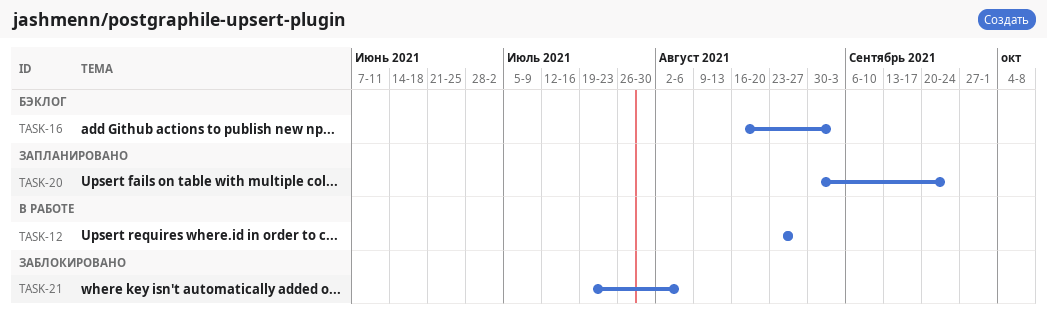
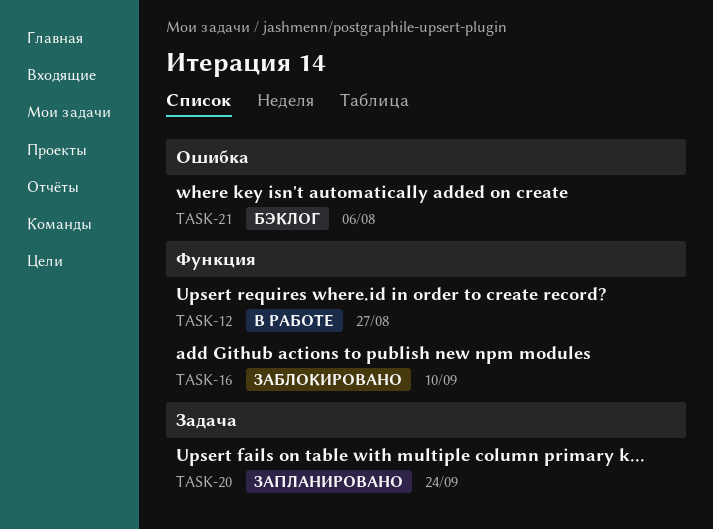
TASK-16, status: Бэклог -> Заблокировано
TASK-16, due: Sep 3 -> Sep 10
TASK-21, status: Заблокировано -> Бэклог

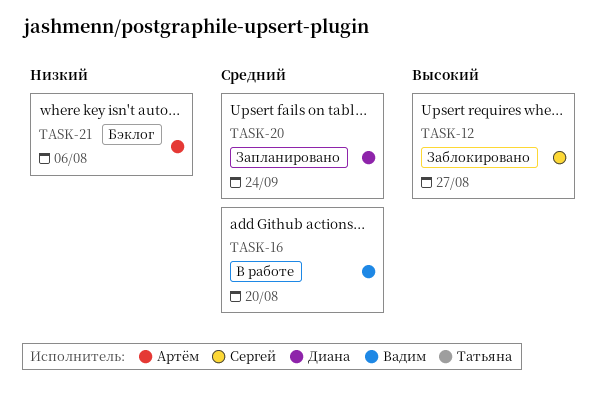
TASK-12, status: В работе -> Заблокировано
TASK-16, status: Заблокировано -> В работе
TASK-16, due: Sep 10 -> Aug 20

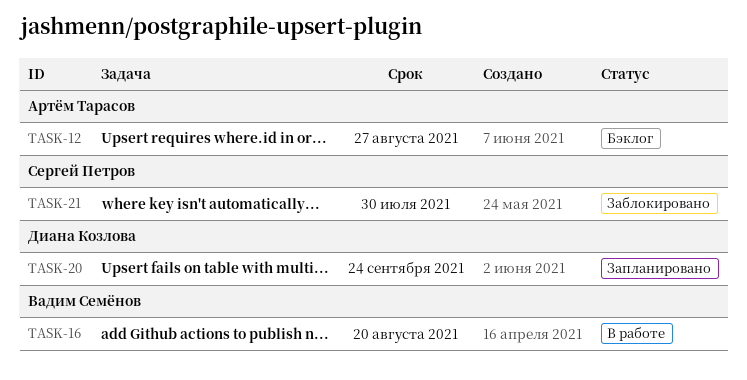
TASK-12, status: Заблокировано -> Бэклог
TASK-12, owner: Сергей Петров -> Артём Тарасов
TASK-21, status: Бэклог -> Заблокировано
TASK-21, owner: Артём Тарасов -> Сергей Петров
TASK-21, due: Aug 6 -> Jul 30

